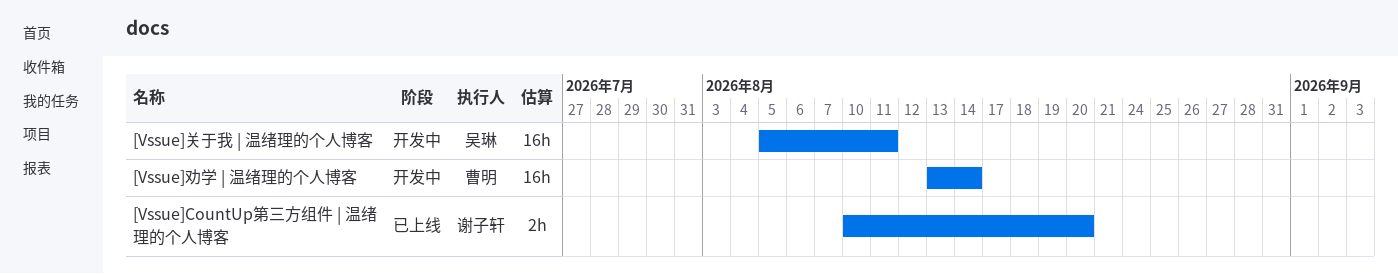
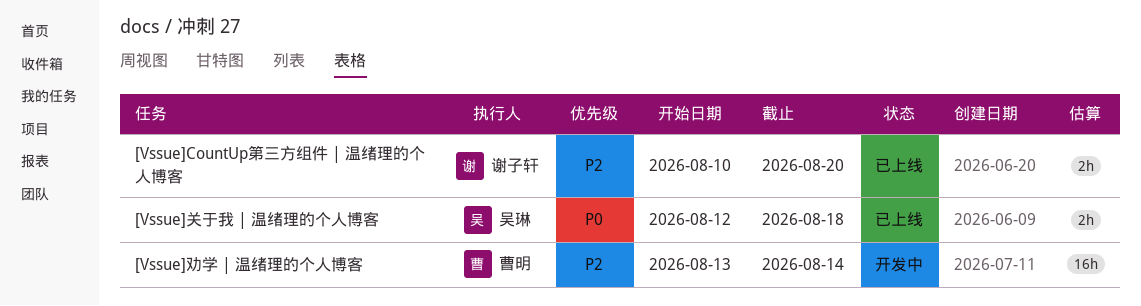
[Vssue]关于我 | 温绪理的个人博客, status: 开发中 -> 已上线
[Vssue]关于我 | 温绪理的个人博客, estimate: 16h -> 2h
[Vssue]关于我 | 温绪理的个人博客, start: Aug 5 -> Aug 12
[Vssue]关于我 | 温绪理的个人博客, due: Aug 11 -> Aug 18

